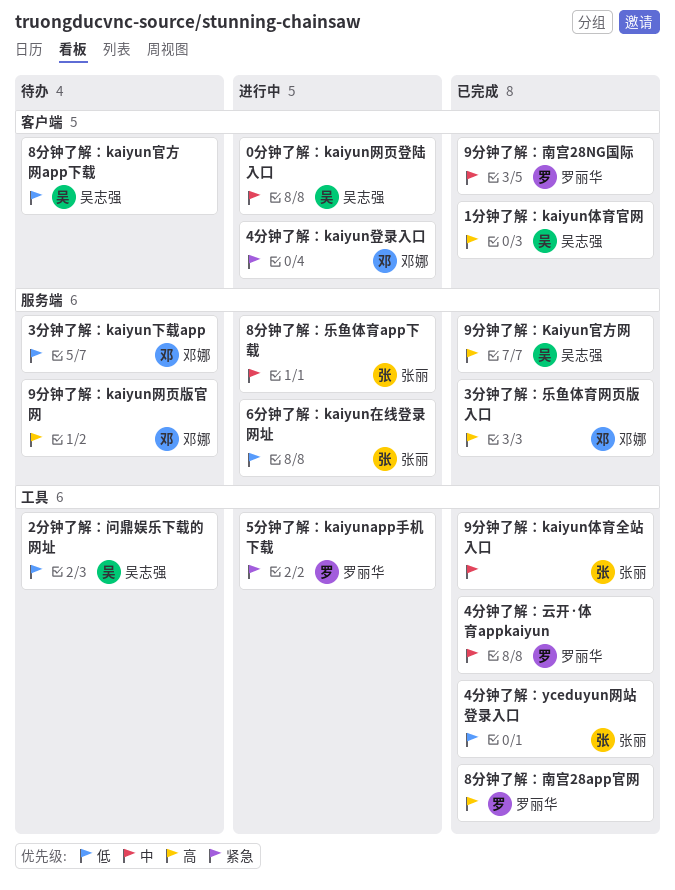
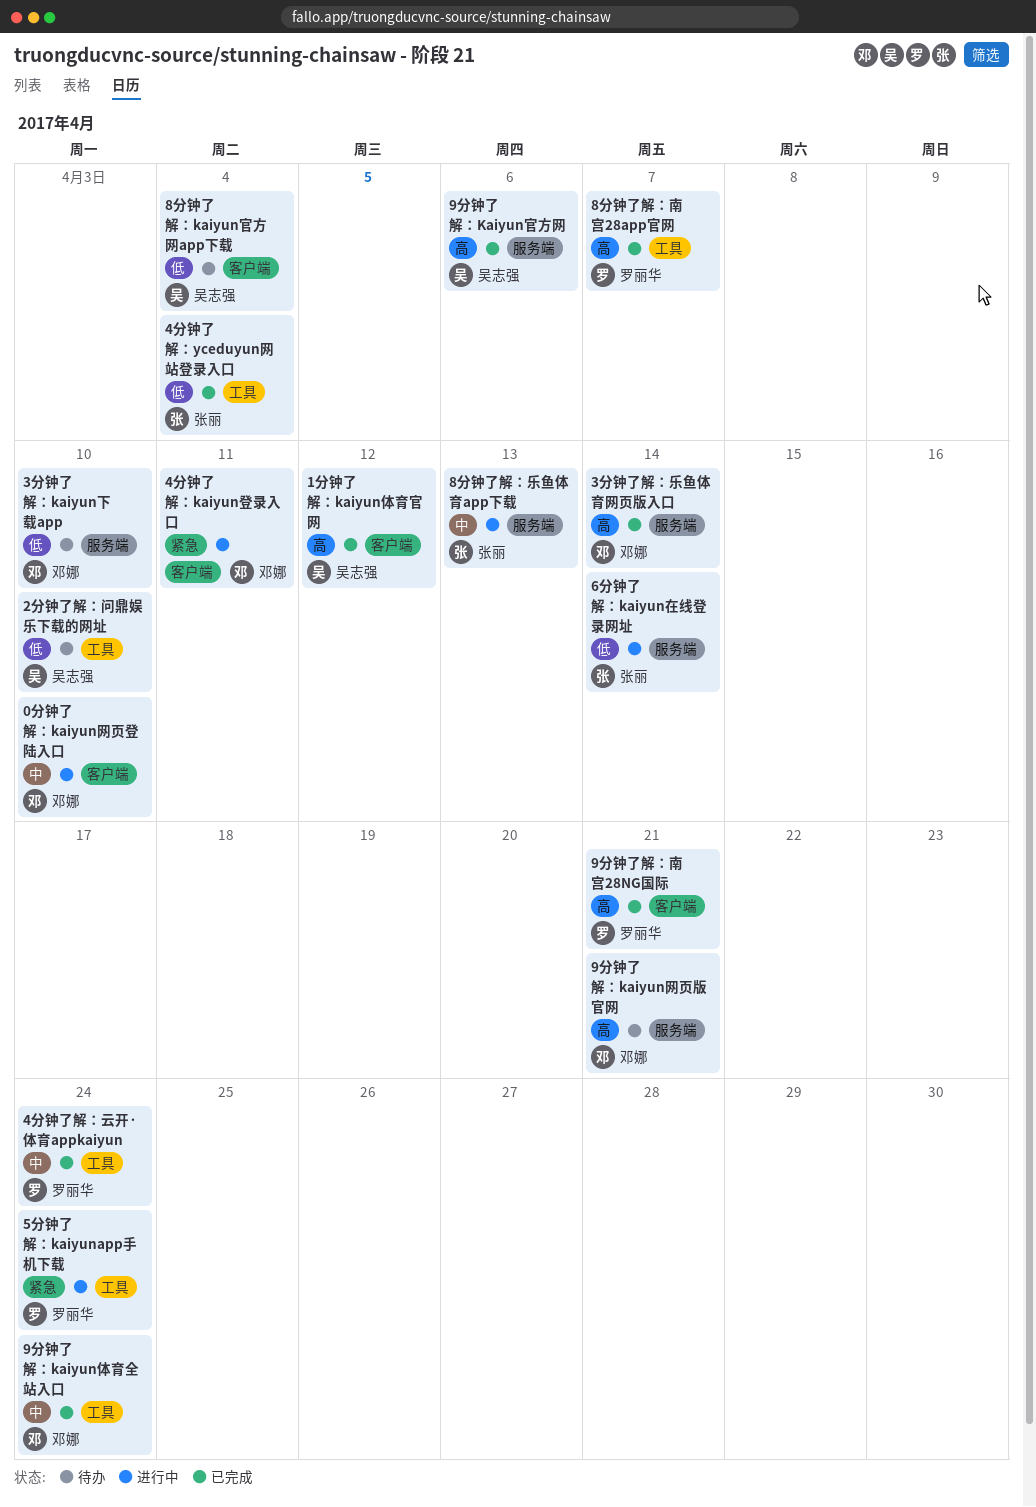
0分钟了解：kaiyun网页登陆入口, owner: 吴志强 -> 邓娜
9分钟了解：kaiyun体育全站入口, owner: 张丽 -> 邓娜
9分钟了解：南宫28NG国际, priority: 中 -> 高

